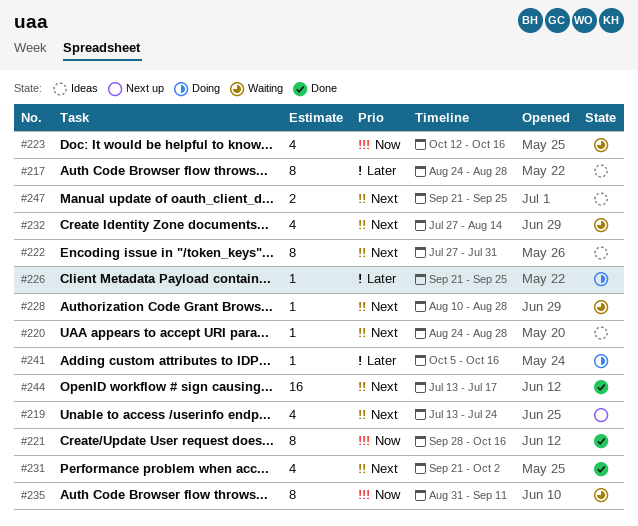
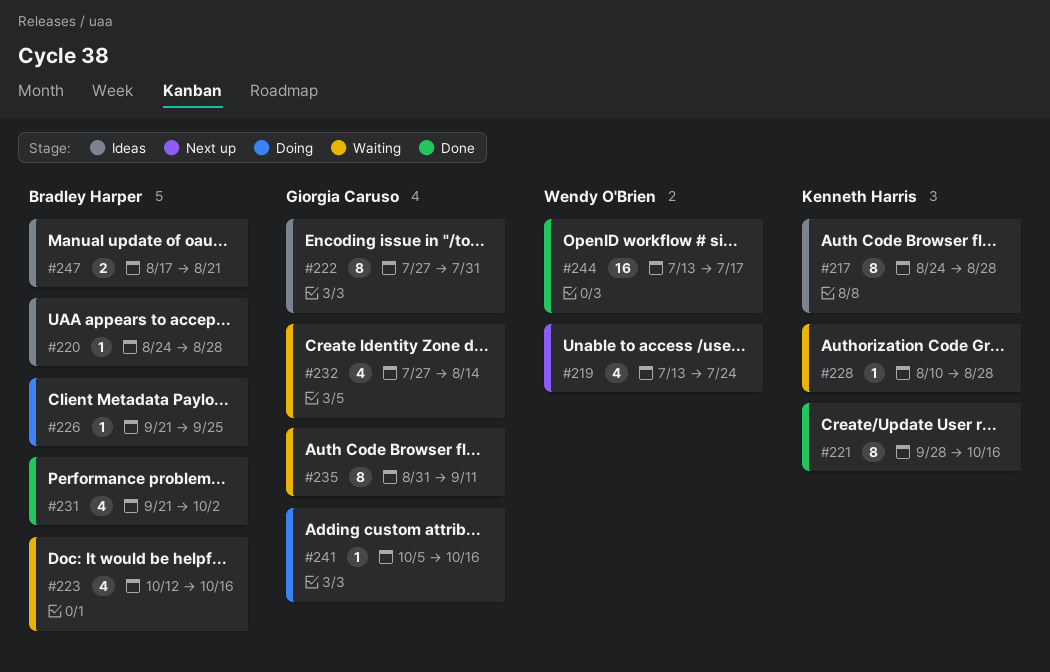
#247, start: Sep 21 -> Aug 17
#247, due: Sep 25 -> Aug 21

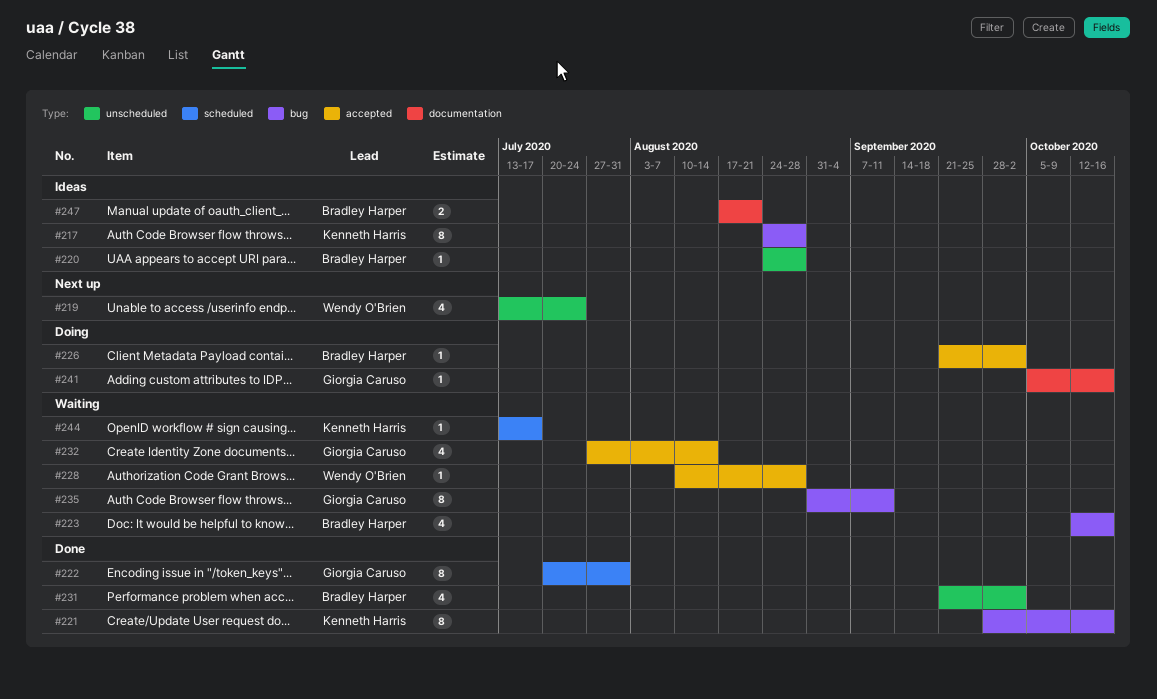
#222, status: Ideas -> Done
#222, start: Jul 27 -> Jul 20
#226, due: Sep 25 -> Oct 2
#228, owner: Kenneth Harris -> Wendy O'Brien
#244, status: Done -> Waiting
#244, owner: Wendy O'Brien -> Kenneth Harris
#244, estimate: 16 -> 1

